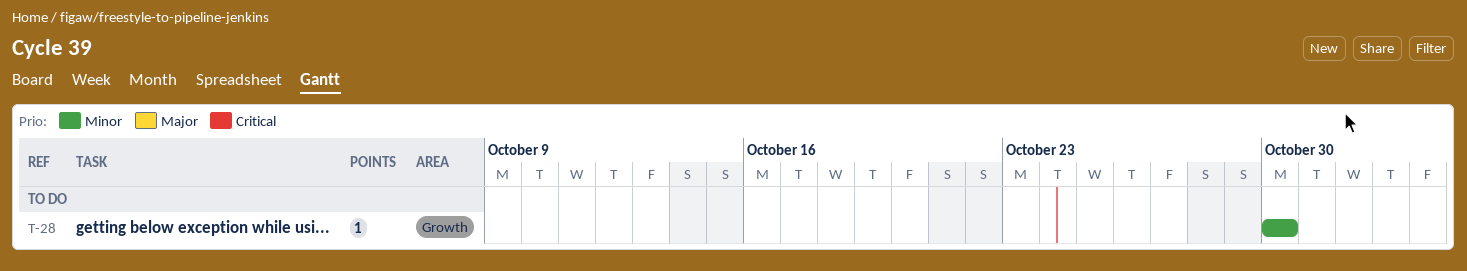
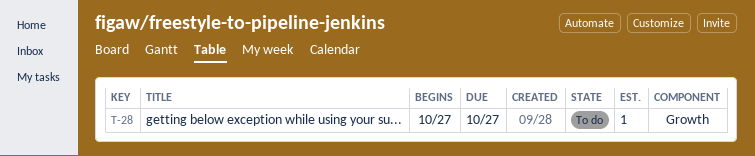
T-28, start: Oct 30 -> Oct 27
T-28, due: Oct 30 -> Oct 27

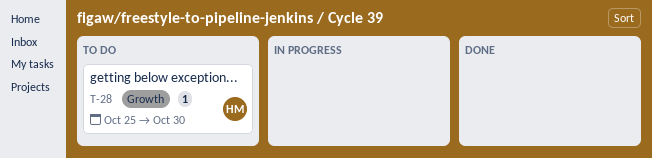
T-28, start: Oct 27 -> Oct 25
T-28, due: Oct 27 -> Oct 30

